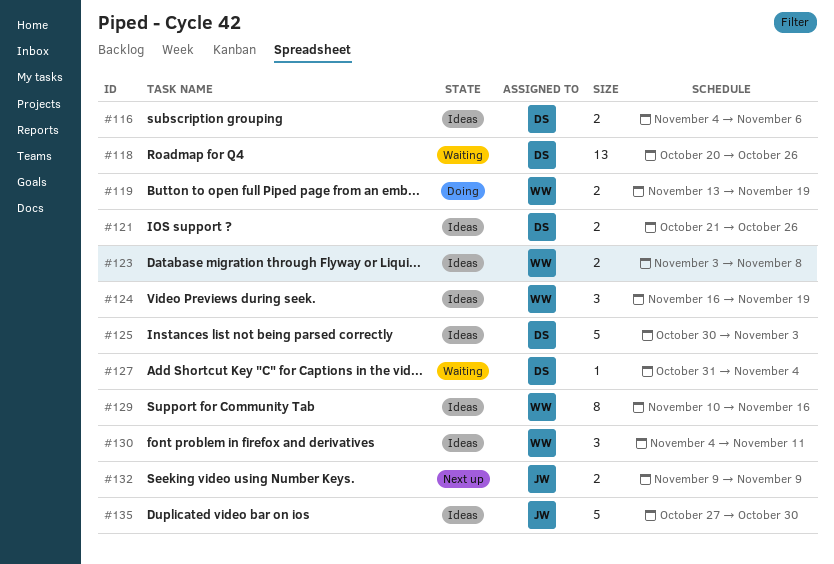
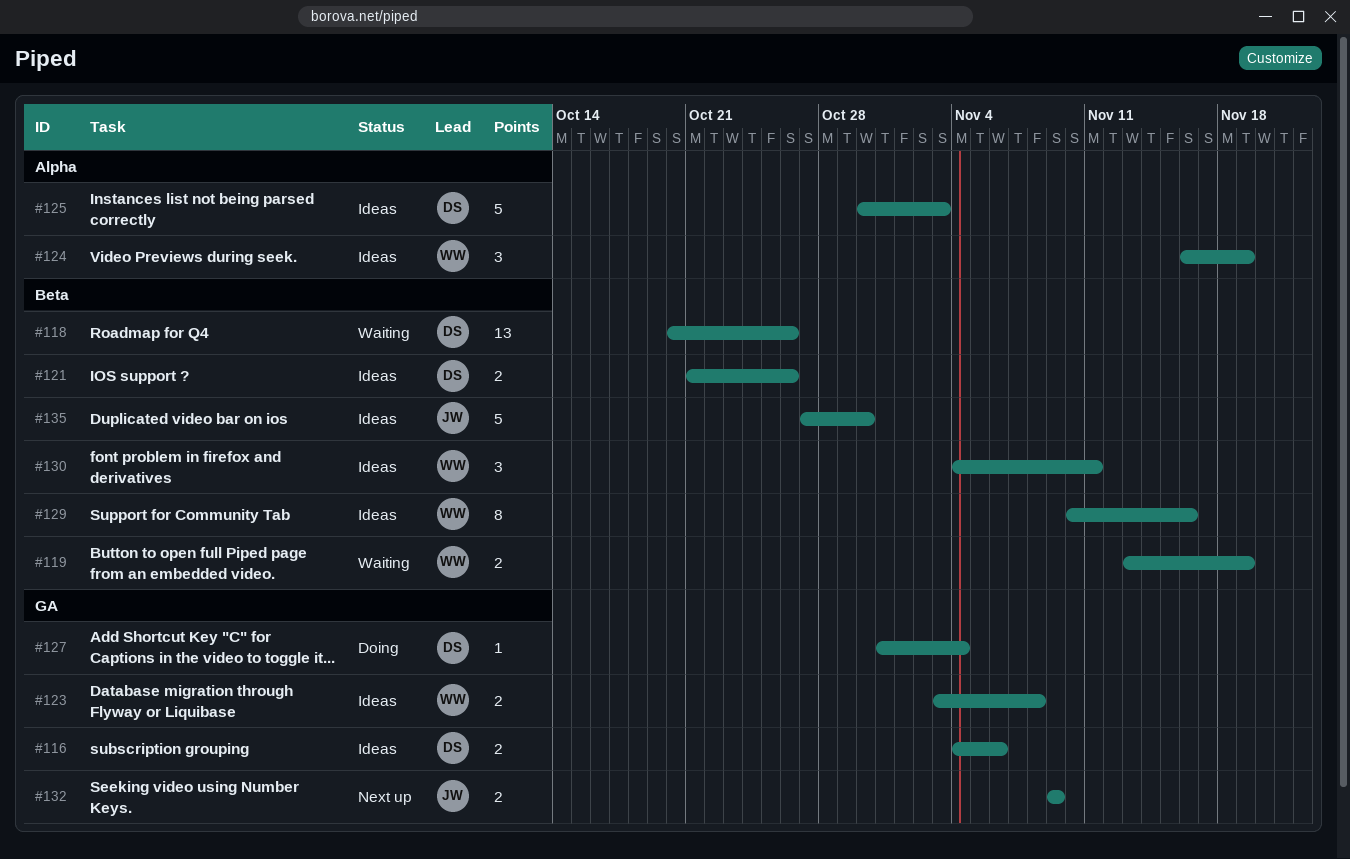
#119, status: Doing -> Waiting
#127, status: Waiting -> Doing

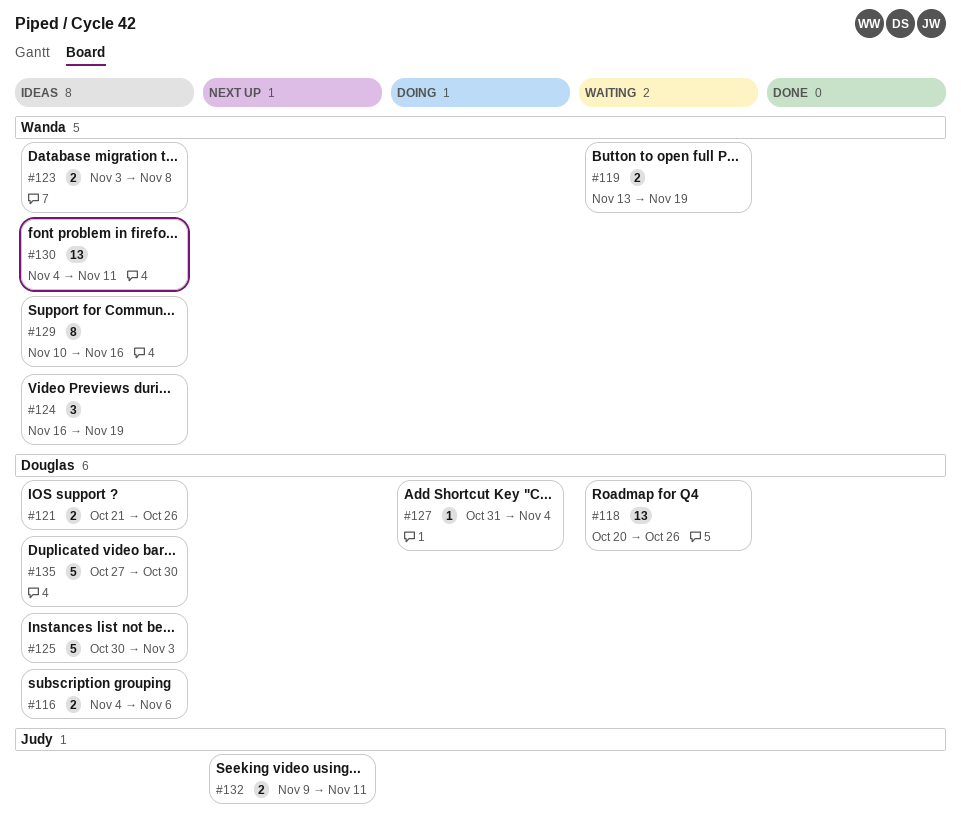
#130, estimate: 3 -> 13
#132, due: Nov 9 -> Nov 11
#135, owner: Judy -> Douglas

